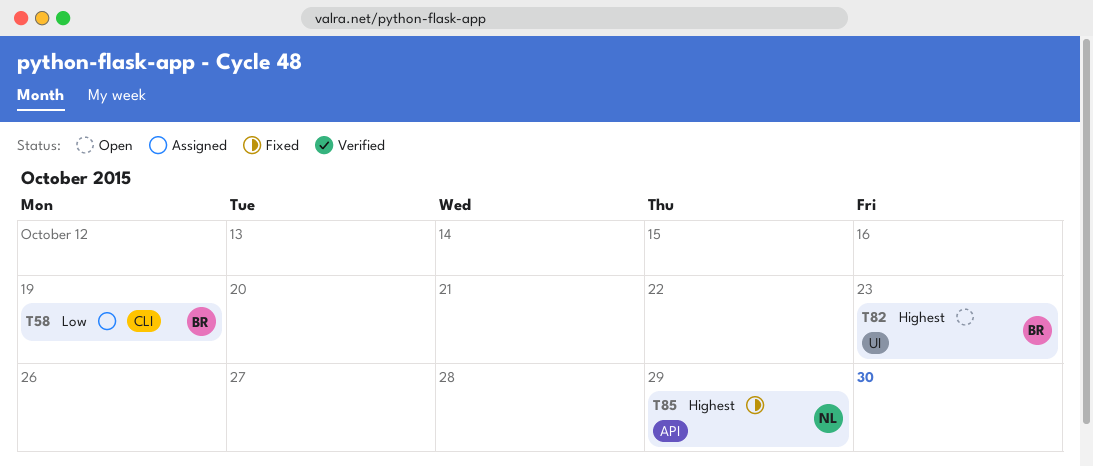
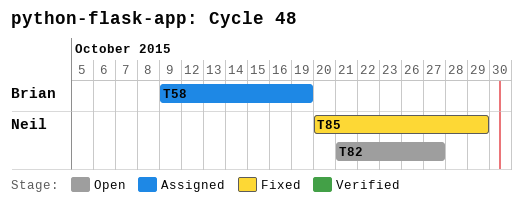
T82, owner: Brian -> Neil
T82, due: Oct 23 -> Oct 27

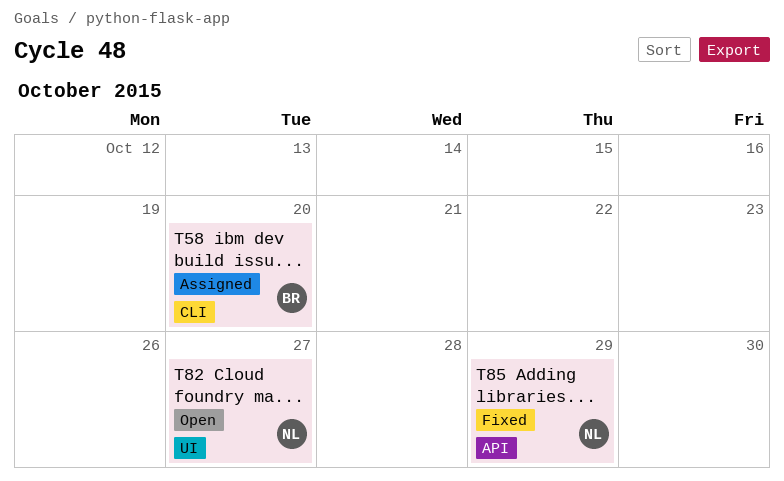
T58, due: Oct 19 -> Oct 20

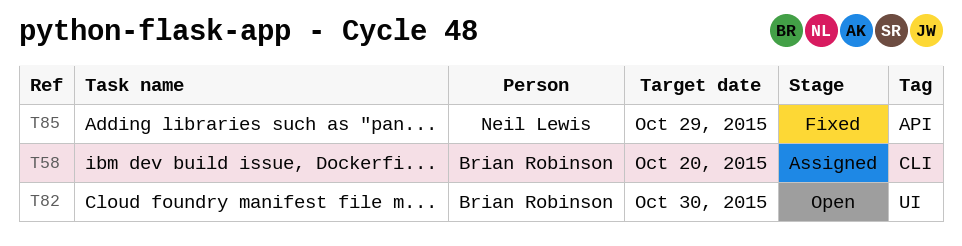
T82, owner: Neil Lewis -> Brian Robinson
T82, due: Oct 27 -> Oct 30

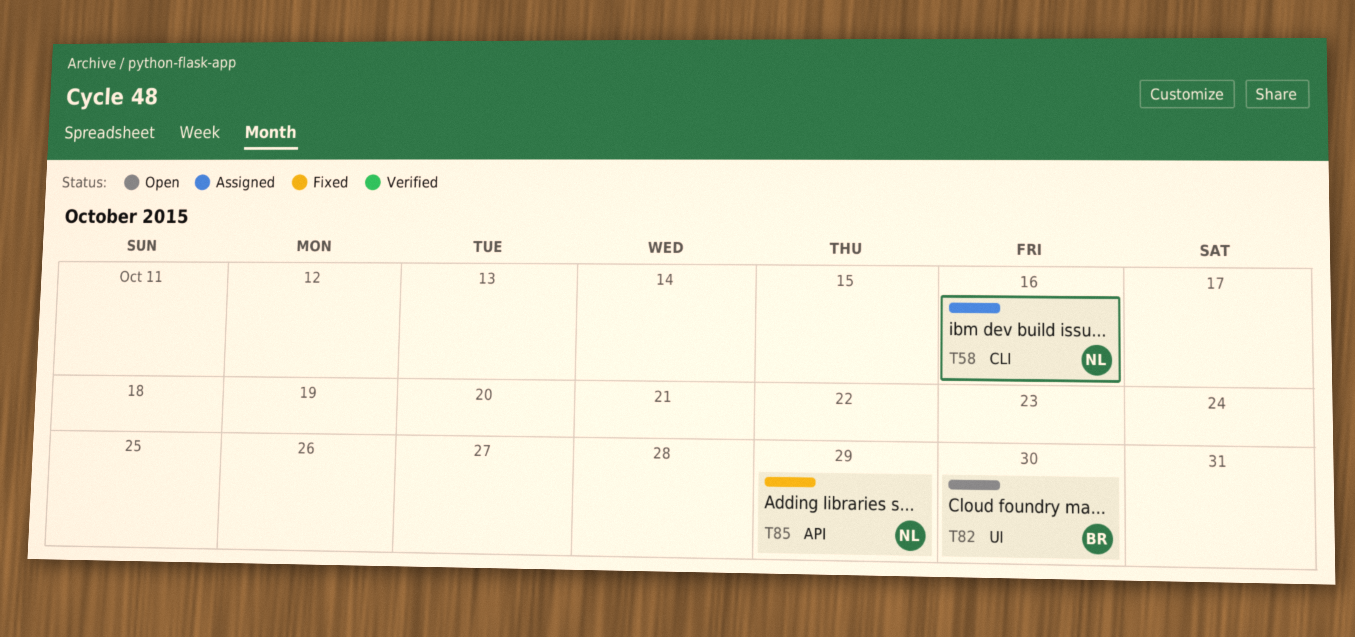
T58, owner: Brian Robinson -> Neil Lewis
T58, due: Oct 20 -> Oct 16

